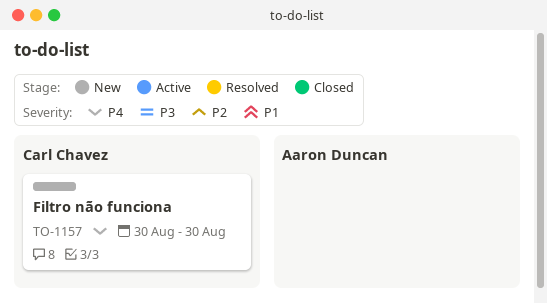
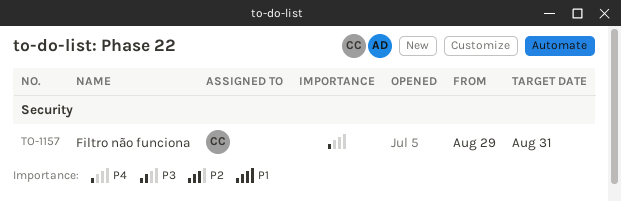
TO-1157, start: Aug 30 -> Aug 29
TO-1157, due: Aug 30 -> Aug 31

